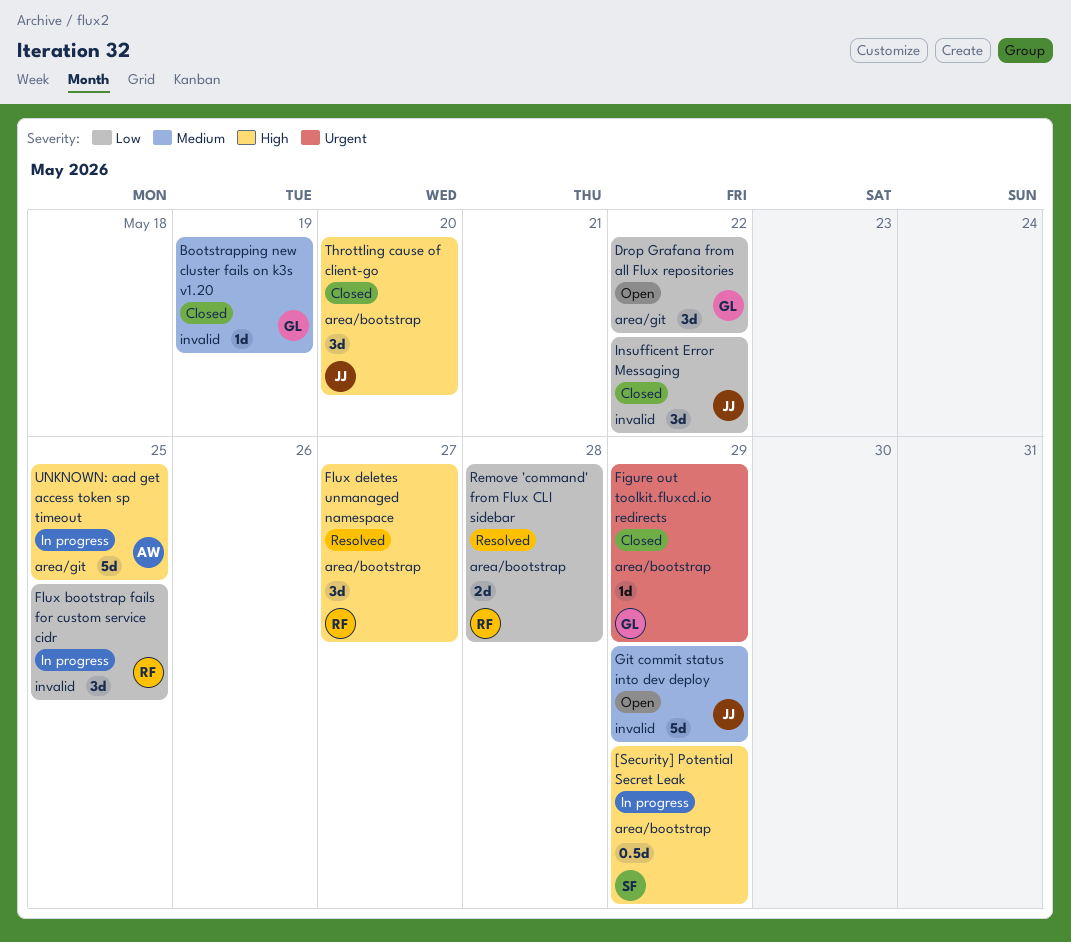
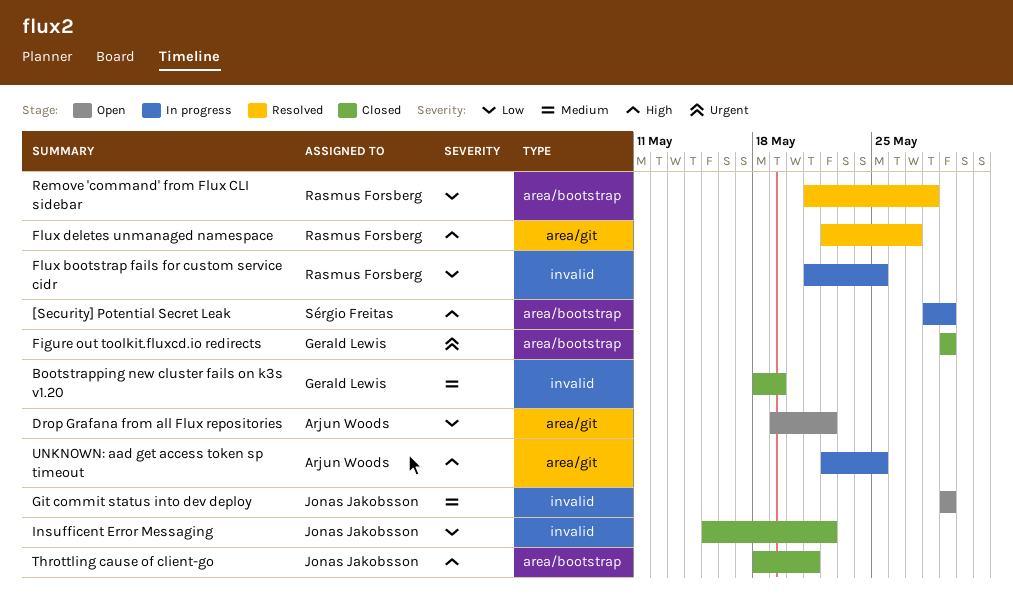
Drop Grafana from all Flux repositories, owner: Gerald Lewis -> Arjun Woods
Flux deletes unmanaged namespace, label: area/bootstrap -> area/git
Throttling cause of client-go, due: May 20 -> May 21

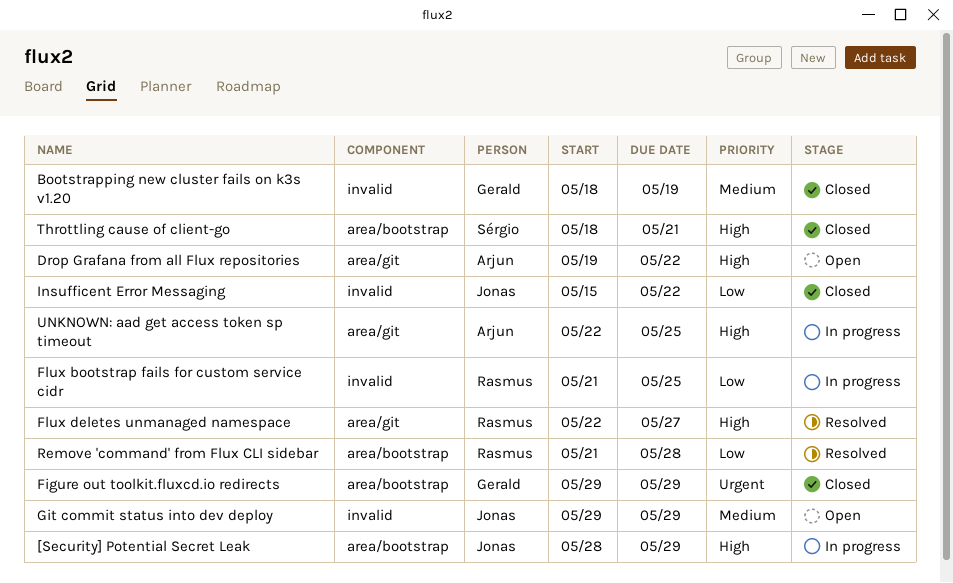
[Security] Potential Secret Leak, owner: Sérgio Freitas -> Jonas Jakobsson
Drop Grafana from all Flux repositories, priority: Low -> High
Throttling cause of client-go, owner: Jonas Jakobsson -> Sérgio Freitas

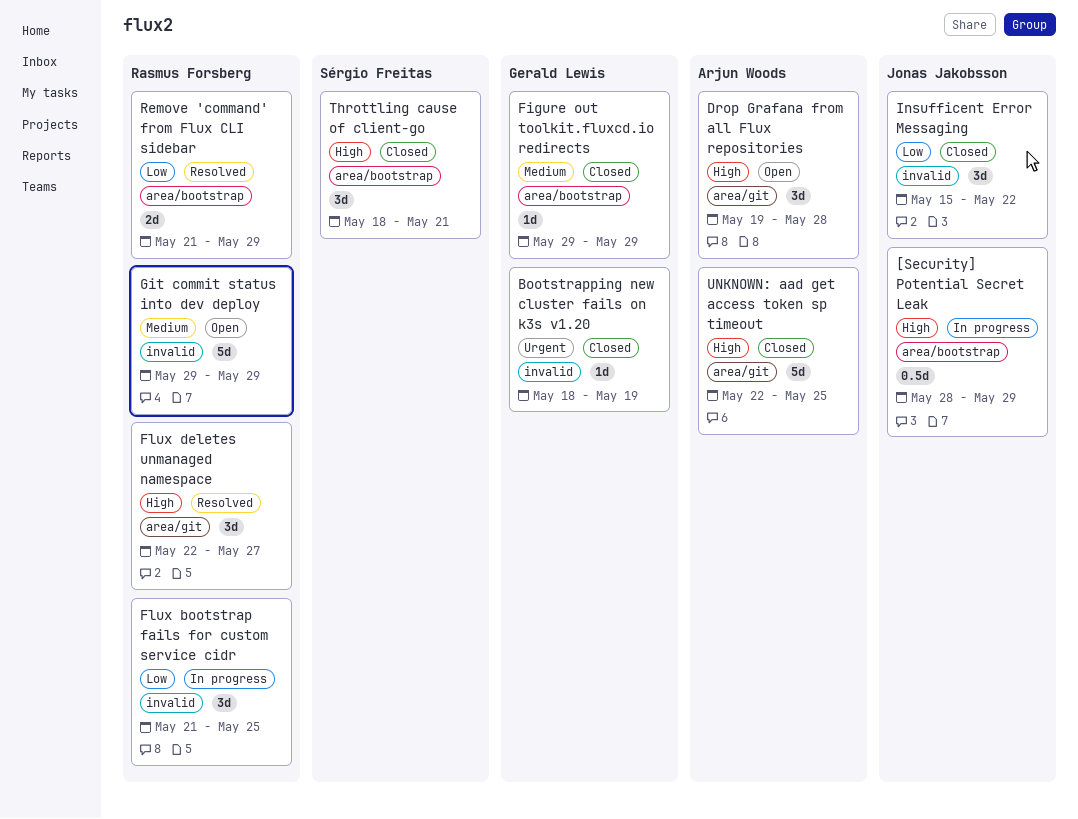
Bootstrapping new cluster fails on k3s v1.20, priority: Medium -> Urgent
Drop Grafana from all Flux repositories, due: May 22 -> May 28
Figure out toolkit.fluxcd.io redirects, priority: Urgent -> Medium
Git commit status into dev deploy, owner: Jonas Jakobsson -> Rasmus Forsberg
Remove 'command' from Flux CLI sidebar, due: May 28 -> May 29
UNKNOWN: aad get access token sp timeout, status: In progress -> Closed

